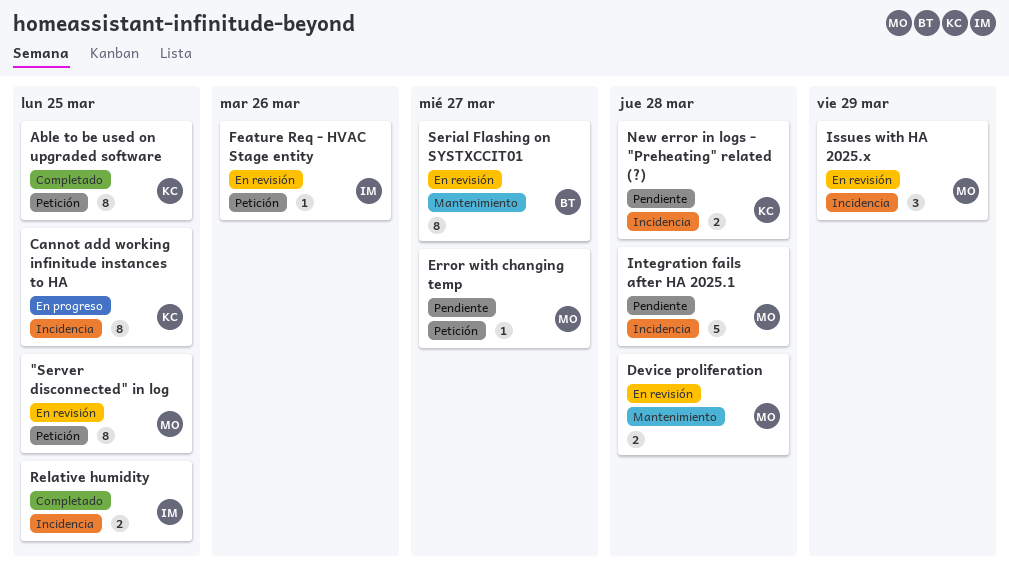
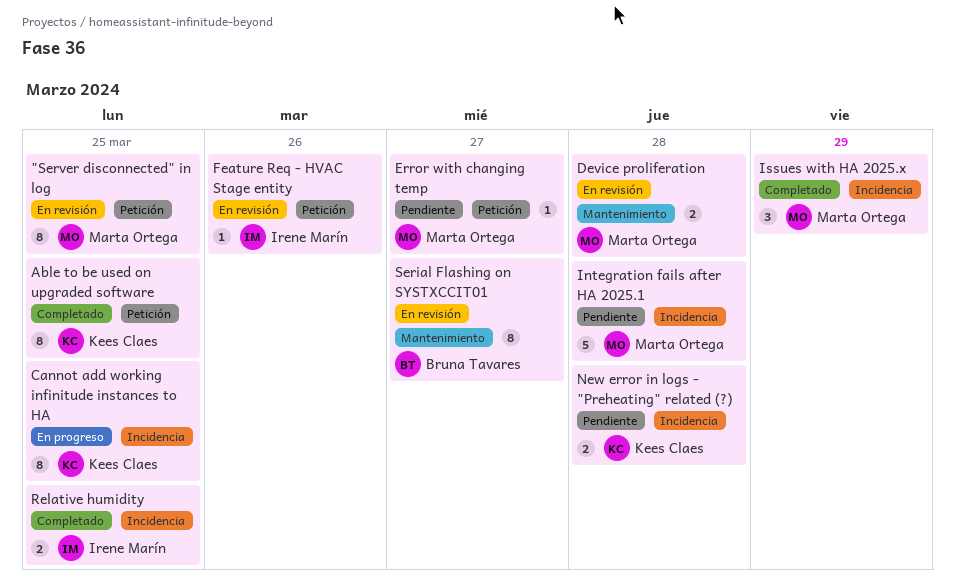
Issues with HA 2025.x, status: En revisión -> Completado

